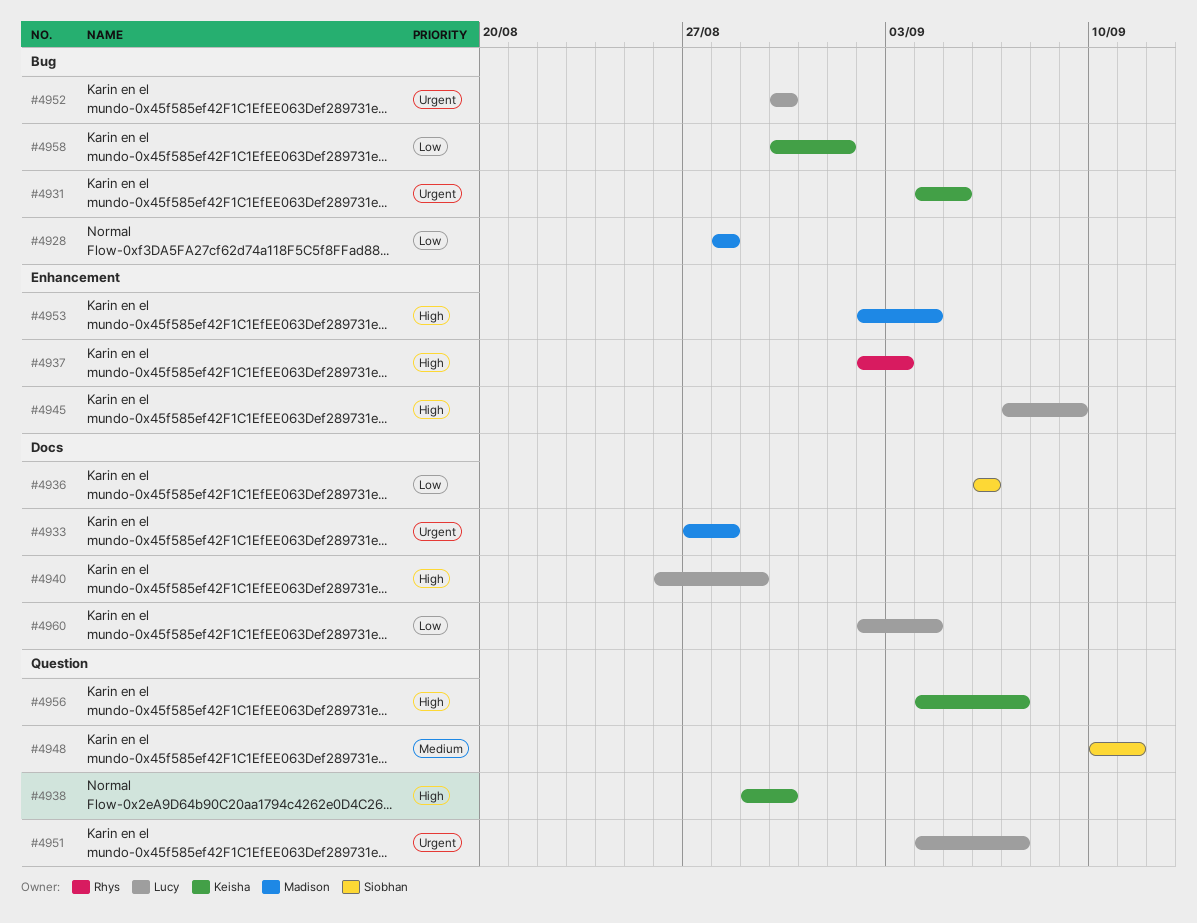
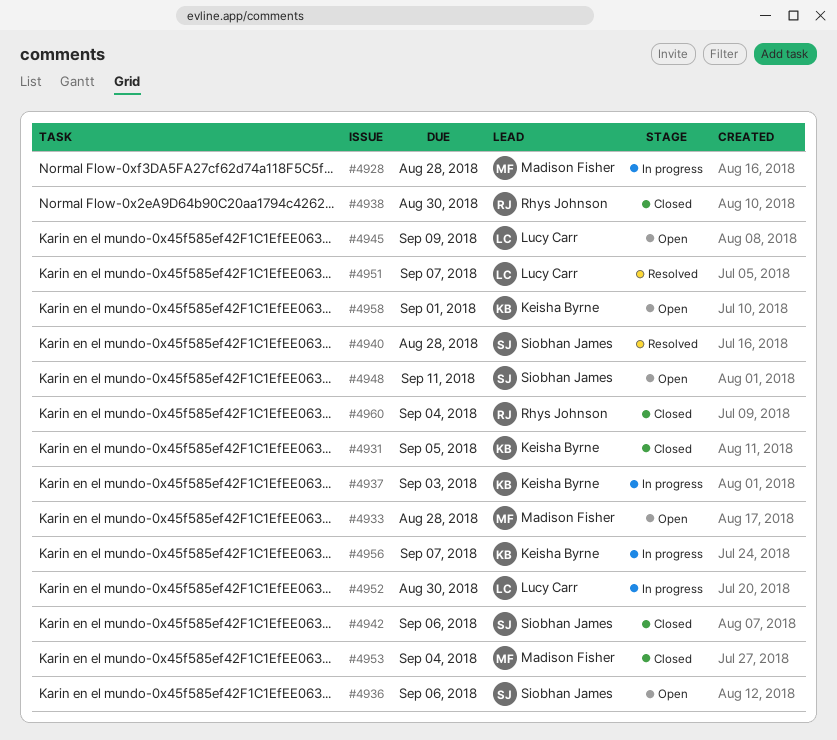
#4937, owner: Rhys Johnson -> Keisha Byrne
#4938, owner: Keisha Byrne -> Rhys Johnson
#4940, owner: Lucy Carr -> Siobhan James
#4940, due: Aug 29 -> Aug 28
#4942: none -> present
#4960, owner: Lucy Carr -> Rhys Johnson

